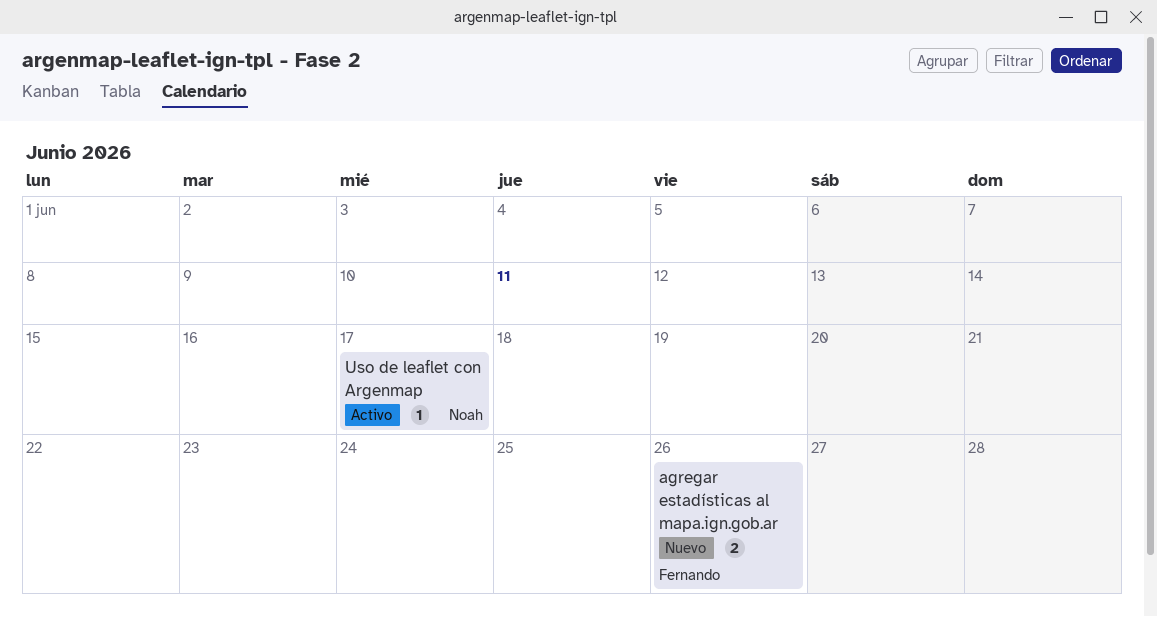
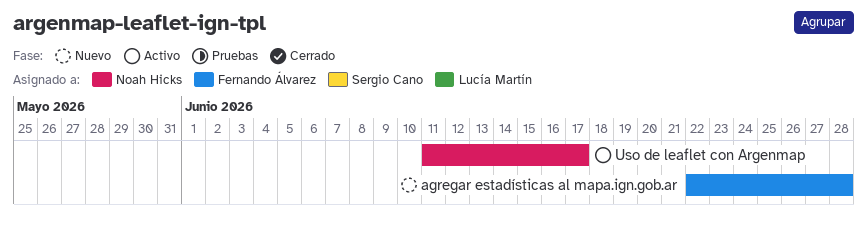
agregar estadísticas al mapa.ign.gob.ar, due: Jun 26 -> Jun 28

